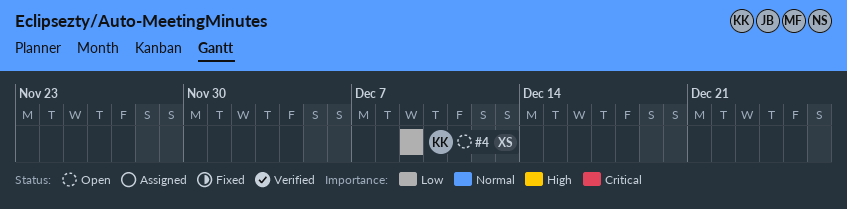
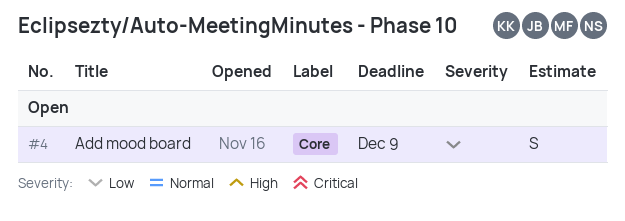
#4, estimate: XS -> S

